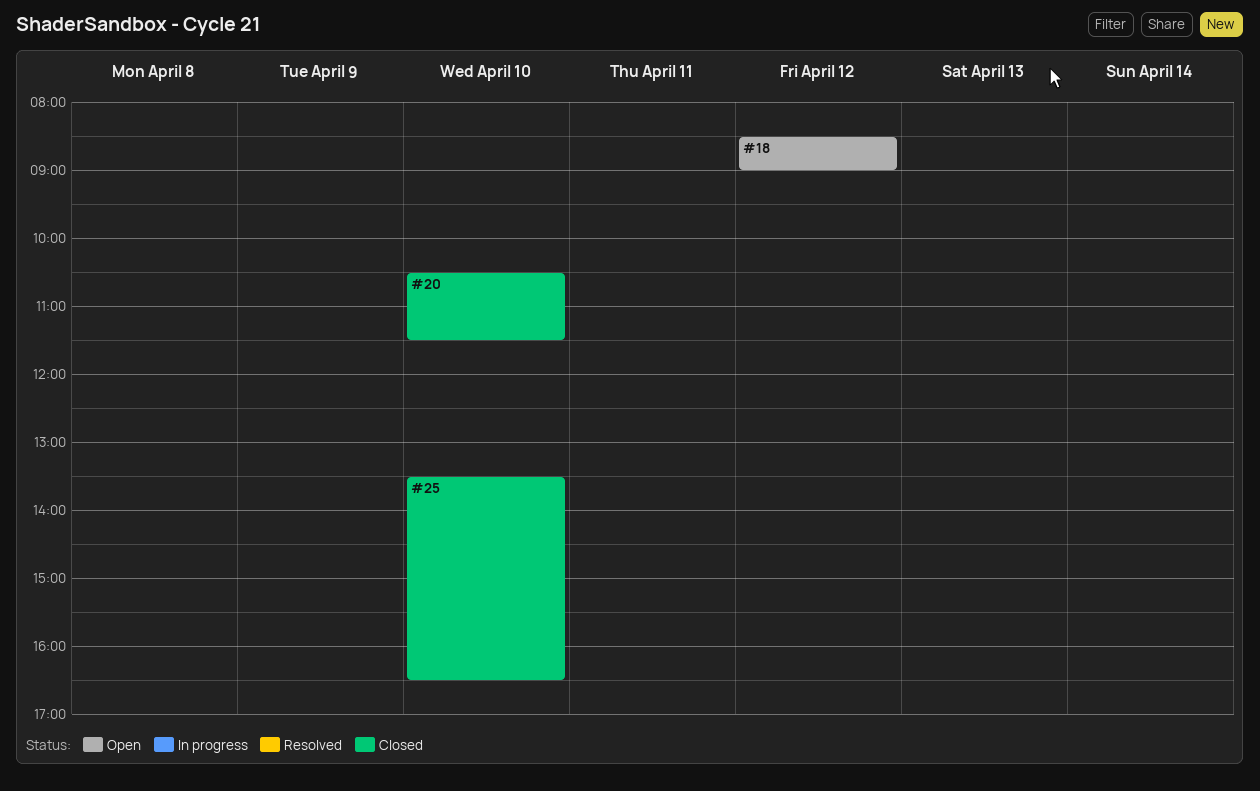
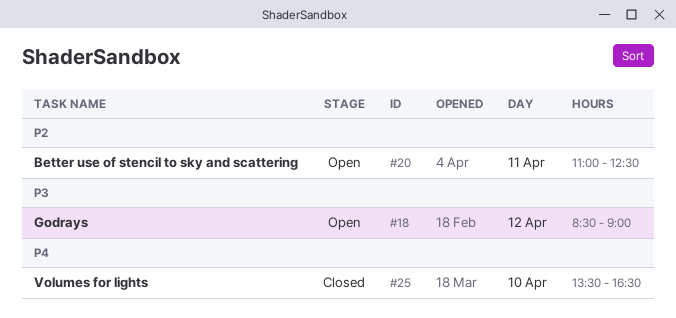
#20, status: Closed -> Open
#20, day: Apr 10 -> Apr 11
#20, begins: 10:30 -> 11:00
#20, ends: 11:30 -> 12:30

